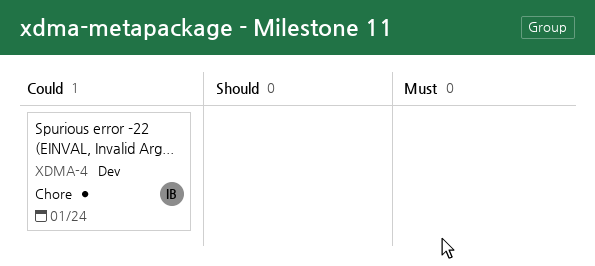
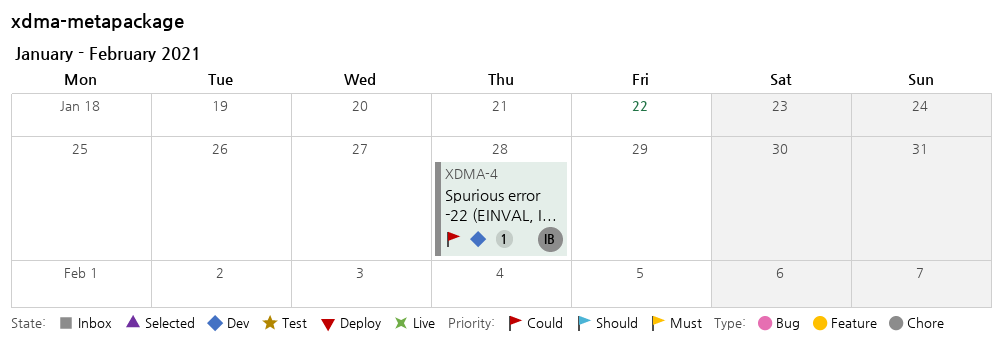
XDMA-4, due: Jan 24 -> Jan 28

